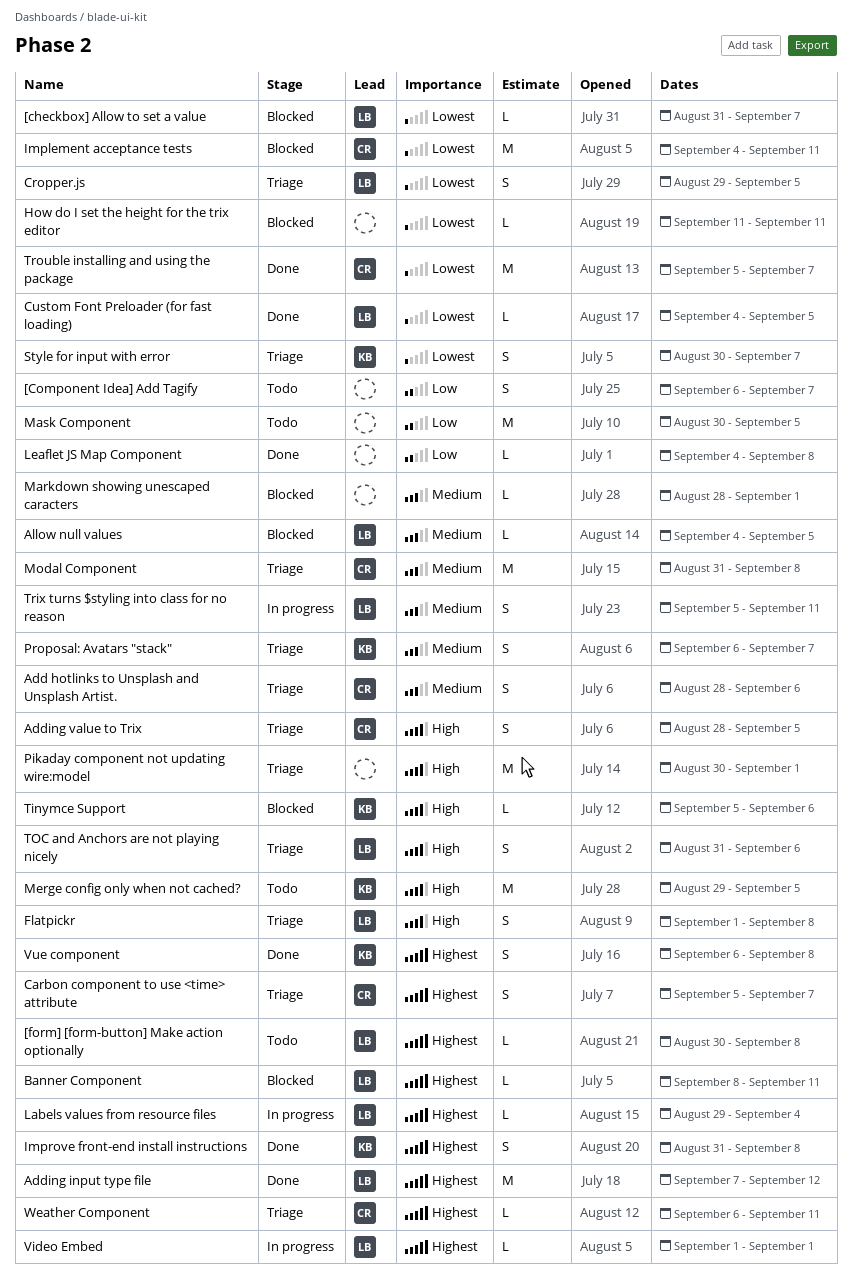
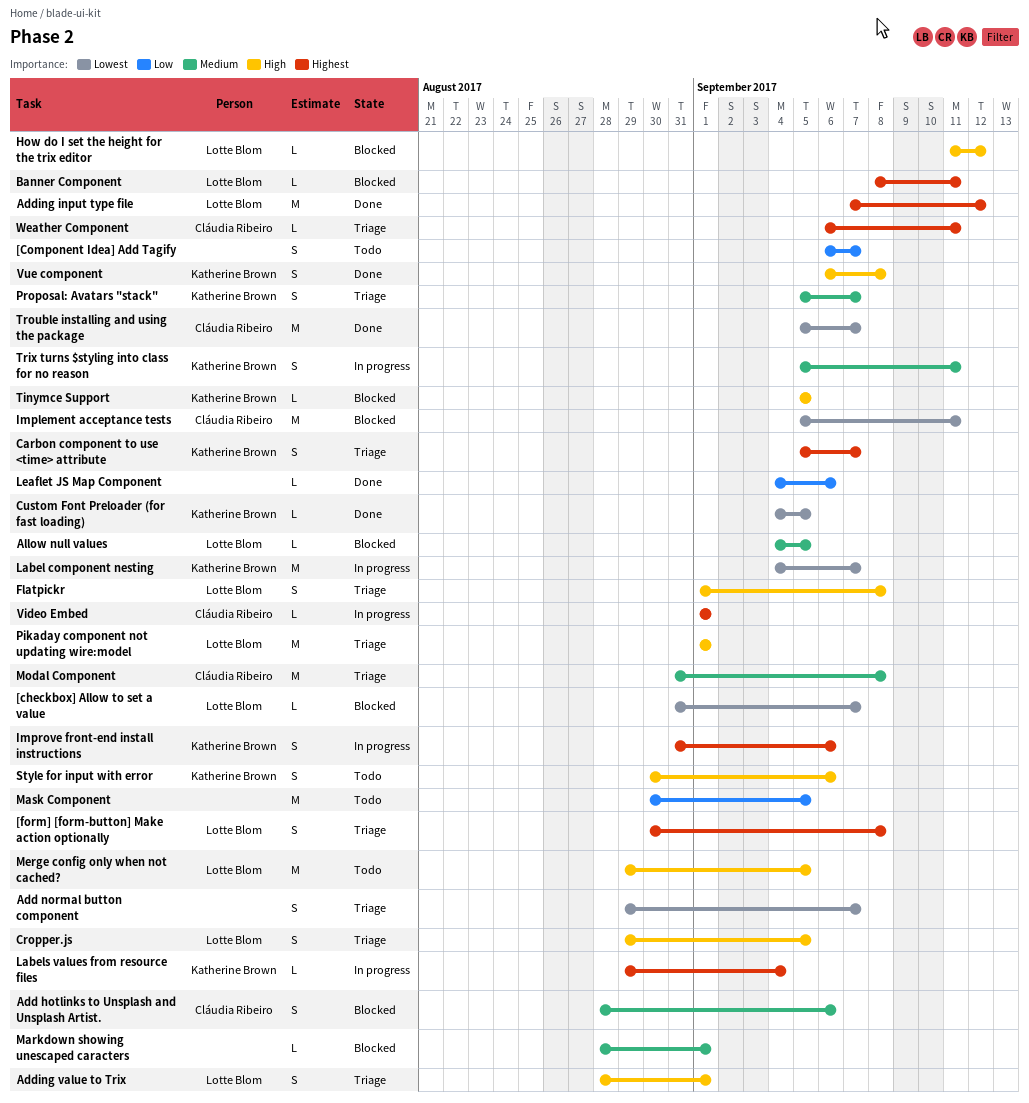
[form] [form-button] Make action optionally, status: Todo -> Triage
[form] [form-button] Make action optionally, estimate: L -> S
Add hotlinks to Unsplash and Unsplash Artist., status: Triage -> Blocked
Add normal button component: none -> present
Adding value to Trix, owner: Cláudia Ribeiro -> Lotte Blom
Adding value to Trix, due: Sep 5 -> Sep 1
Carbon component to use <time> attribute, owner: Cláudia Ribeiro -> Katherine Brown
Cropper.js, priority: Lowest -> High
Custom Font Preloader (for fast loading), owner: Lotte Blom -> Katherine Brown
How do I set the height for the trix editor, owner: none -> Lotte Blom
How do I set the height for the trix editor, priority: Lowest -> High
How do I set the height for the trix editor, due: Sep 11 -> Sep 12
Implement acceptance tests, start: Sep 4 -> Sep 5
Improve front-end install instructions, status: Done -> In progress
Improve front-end install instructions, due: Sep 8 -> Sep 6
Label component nesting: none -> present
Labels values from resource files, owner: Lotte Blom -> Katherine Brown
Leaflet JS Map Component, due: Sep 8 -> Sep 6
Merge config only when not cached?, owner: Katherine Brown -> Lotte Blom
Pikaday component not updating wire:model, owner: none -> Lotte Blom
Pikaday component not updating wire:model, start: Aug 30 -> Sep 1
Proposal: Avatars "stack", start: Sep 6 -> Sep 5
Style for input with error, status: Triage -> Todo
Style for input with error, priority: Lowest -> High
Style for input with error, due: Sep 7 -> Sep 6
Tinymce Support, due: Sep 6 -> Sep 5
TOC and Anchors are not playing nicely: present -> none
Trix turns $styling into class for no reason, owner: Lotte Blom -> Katherine Brown
Video Embed, owner: Lotte Blom -> Cláudia Ribeiro
Vue component, priority: Highest -> High

